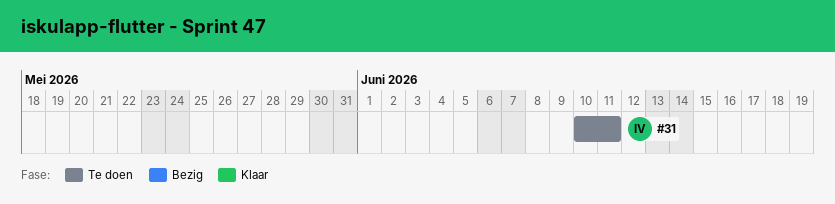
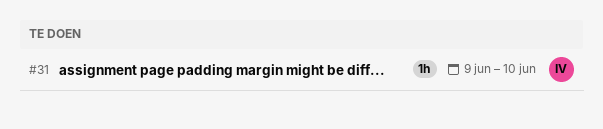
#31, start: Jun 10 -> Jun 9
#31, due: Jun 11 -> Jun 10

